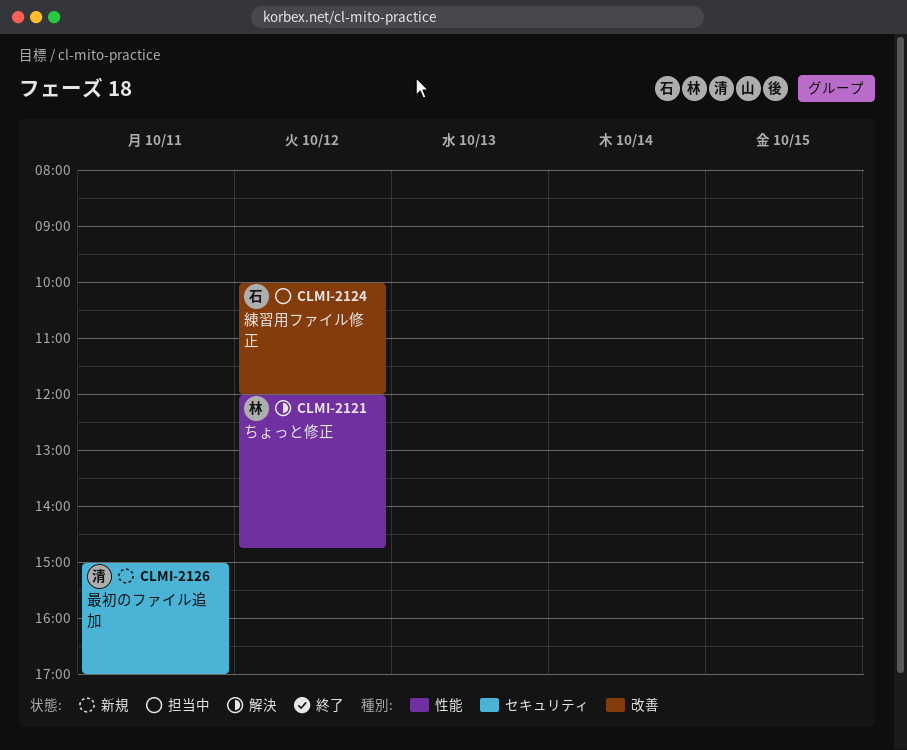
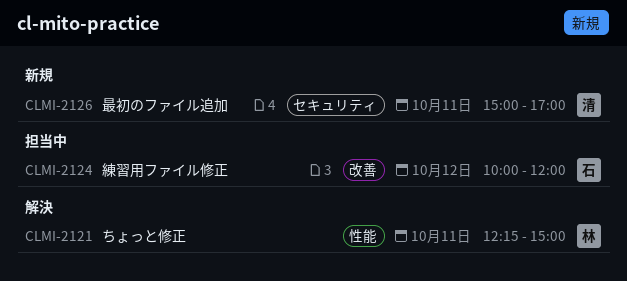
CLMI-2121, day: Oct 12 -> Oct 11
CLMI-2121, begins: 12:00 -> 12:15
CLMI-2121, ends: 14:45 -> 15:00

